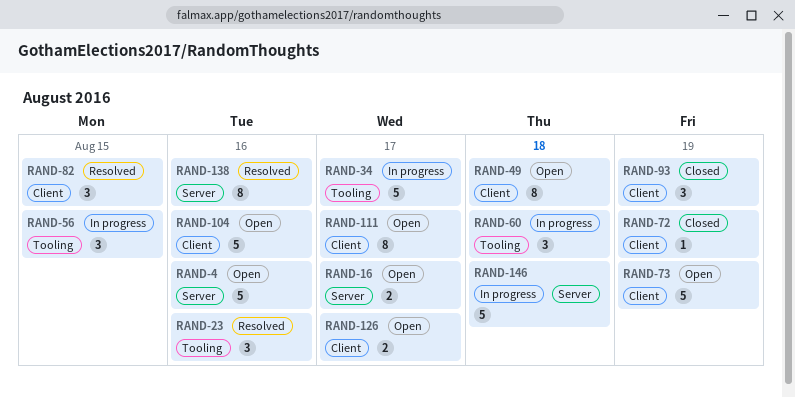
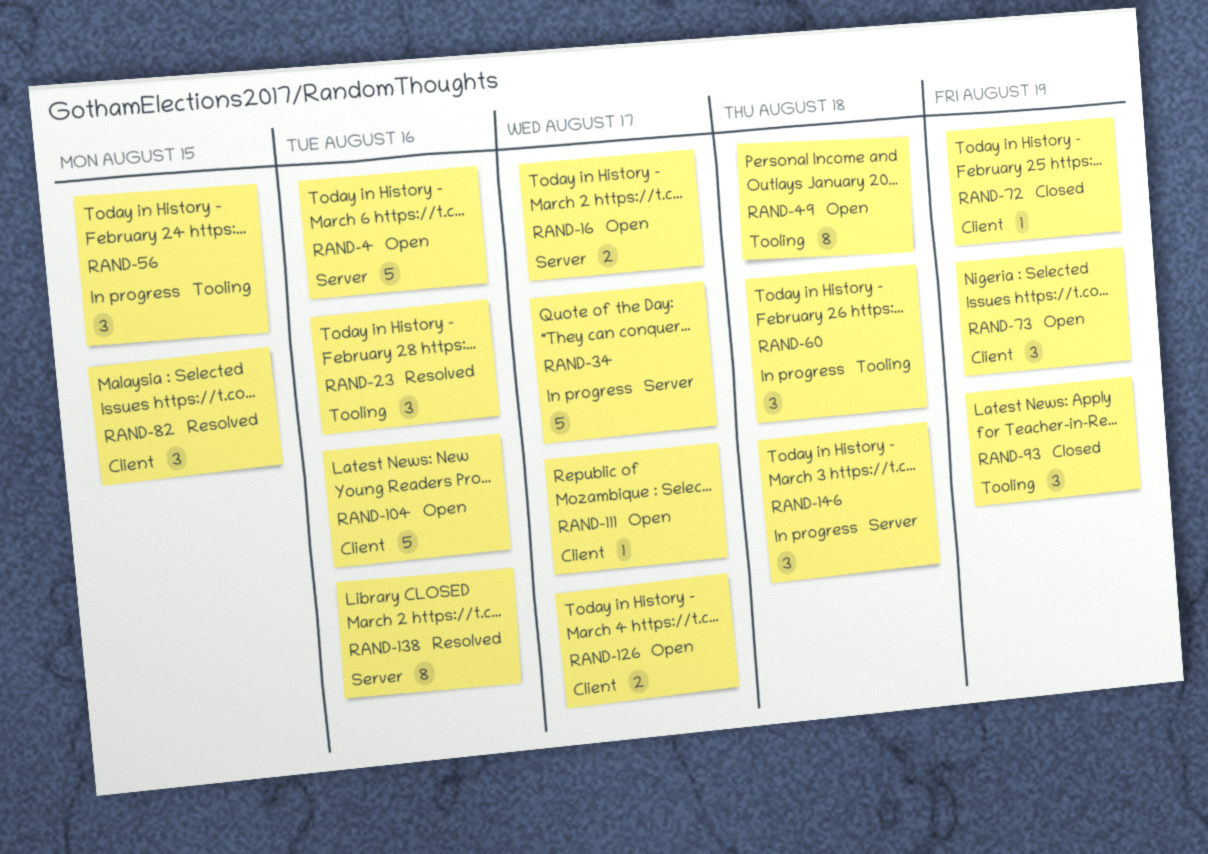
RAND-34, label: Tooling -> Server
RAND-49, label: Client -> Tooling
RAND-73, estimate: 5 -> 3
RAND-93, label: Client -> Tooling
RAND-111, estimate: 8 -> 1
RAND-146, estimate: 5 -> 3

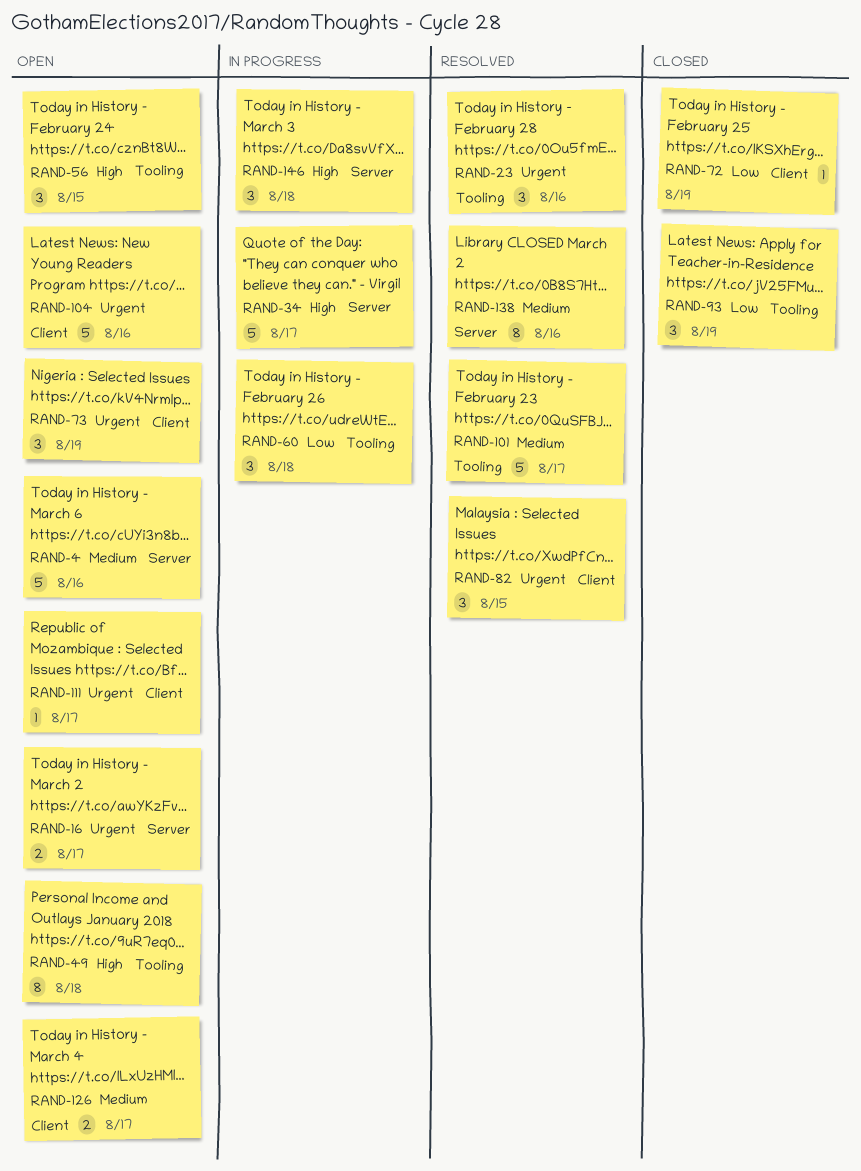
RAND-56, status: In progress -> Open
RAND-101: none -> present

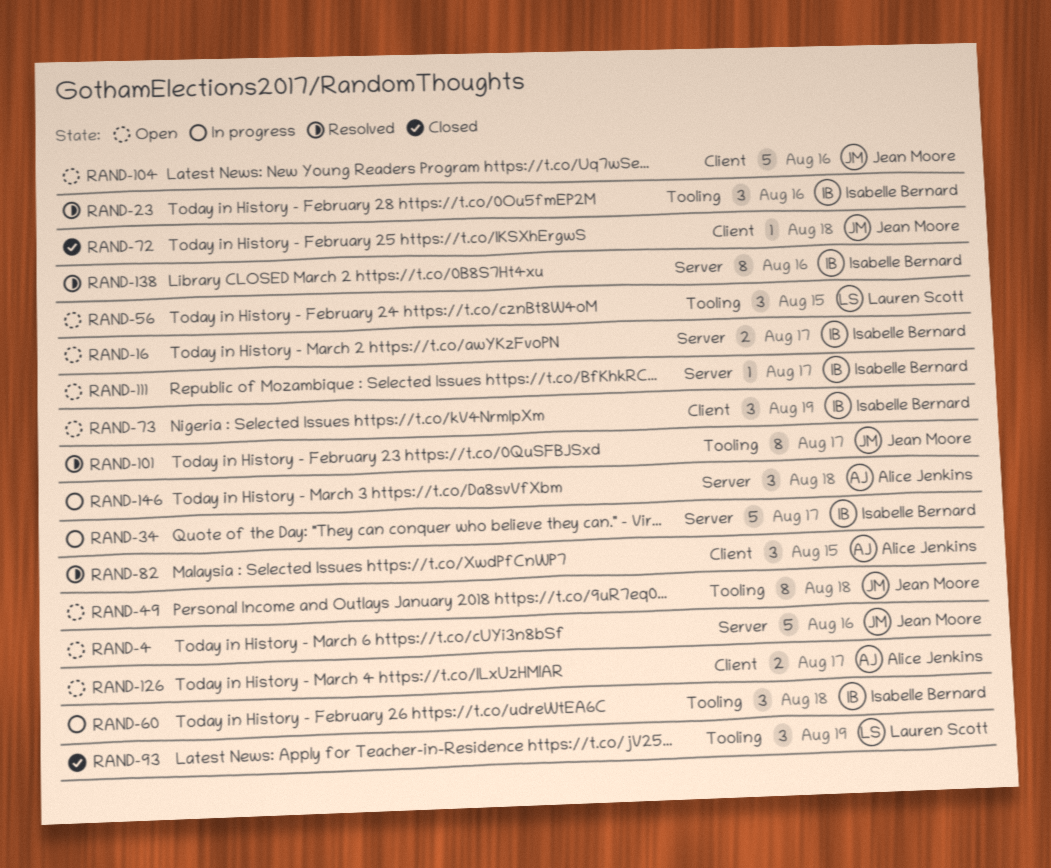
RAND-72, due: Aug 19 -> Aug 18
RAND-101, estimate: 5 -> 8
RAND-111, label: Client -> Server

